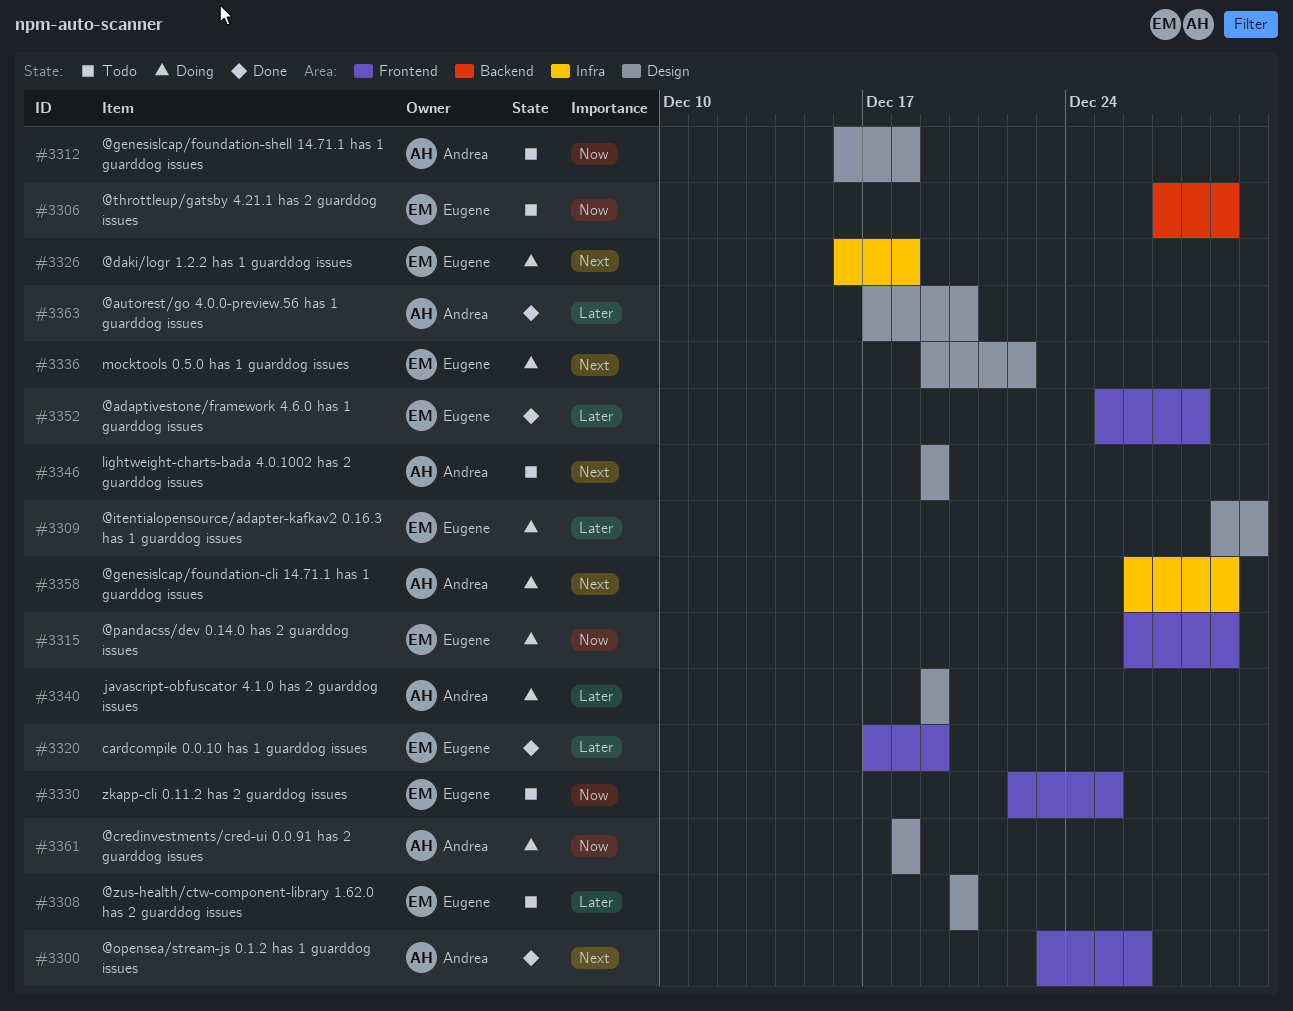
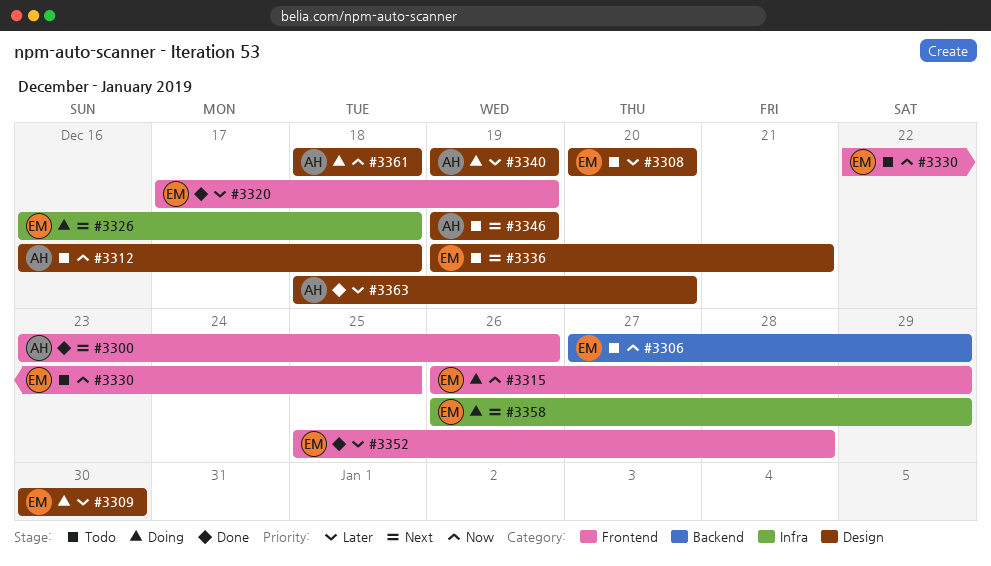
#3309, start: Dec 29 -> Dec 30
#3336, status: Doing -> Todo
#3336, due: Dec 22 -> Dec 21
#3358, owner: Andrea -> Eugene
#3363, start: Dec 17 -> Dec 18

